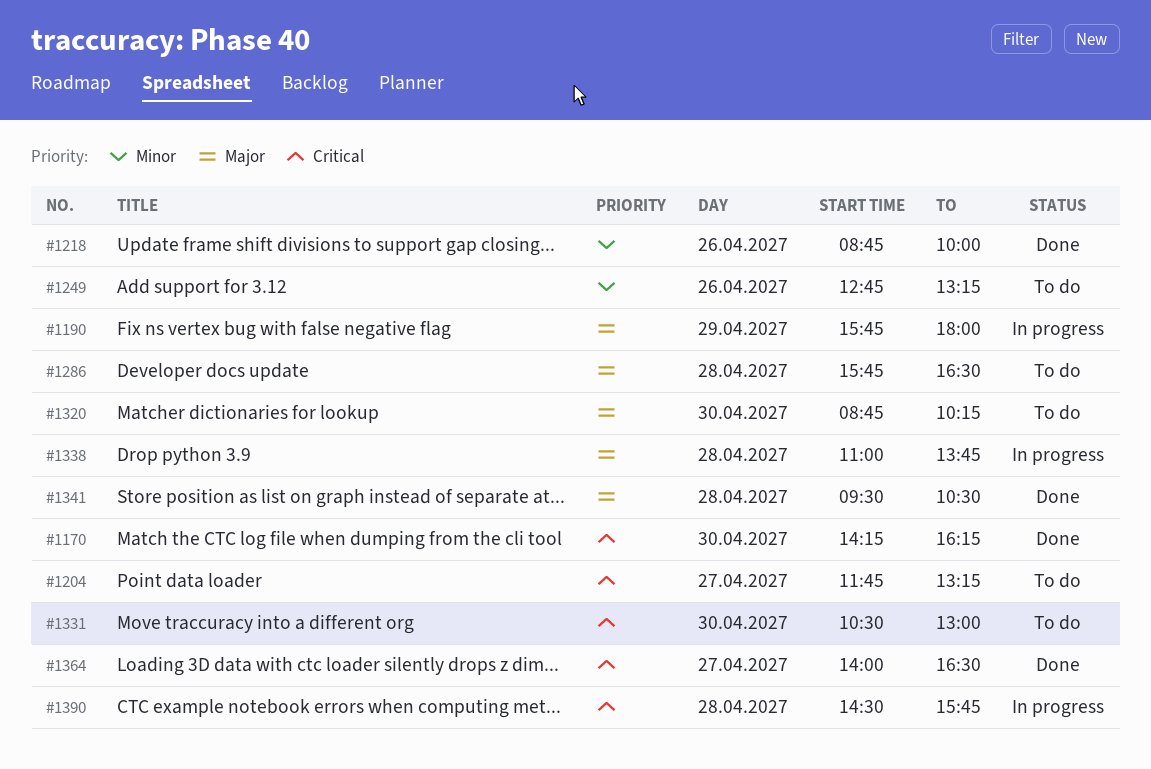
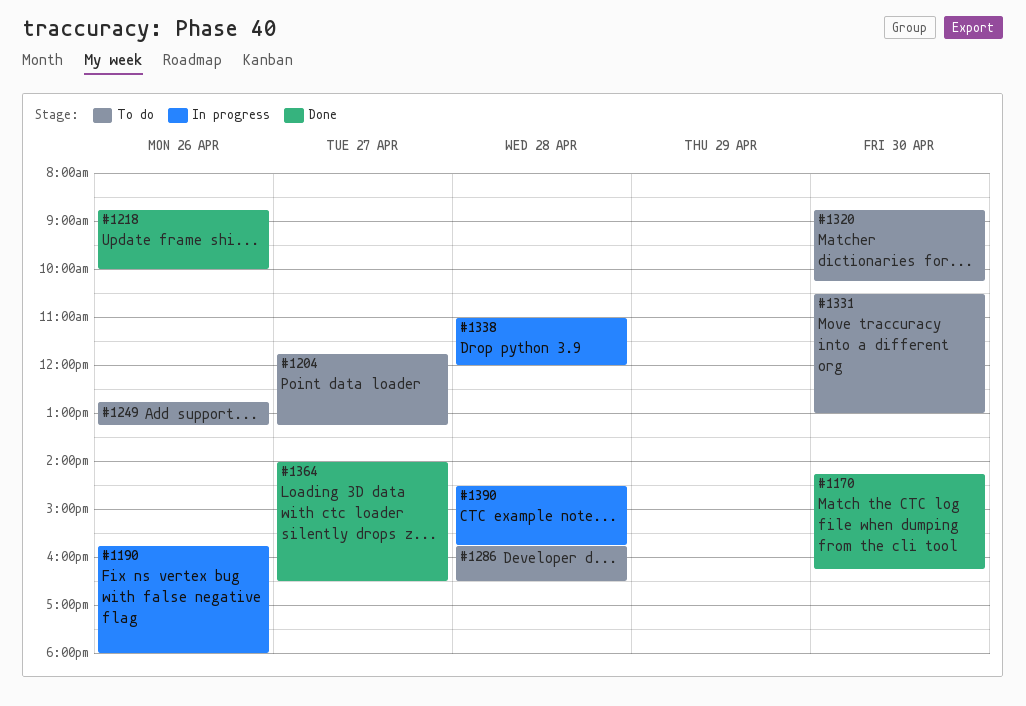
#1190, day: Apr 29 -> Apr 26
#1338, ends: 13:45 -> 12:00
#1341: present -> none

